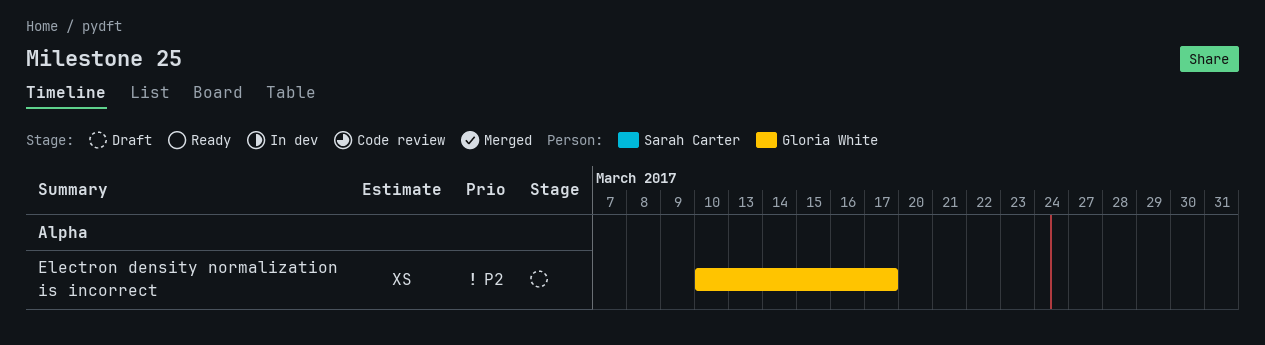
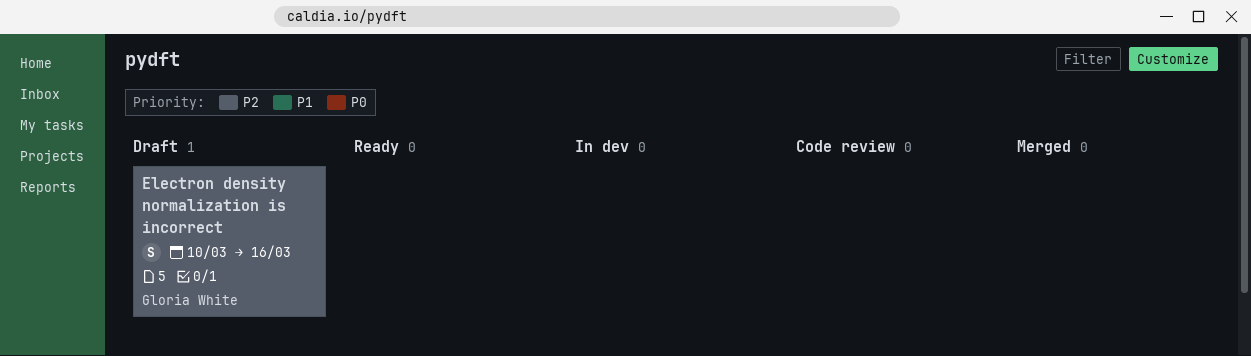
Electron density normalization is incorrect, estimate: XS -> S
Electron density normalization is incorrect, due: Mar 17 -> Mar 16

